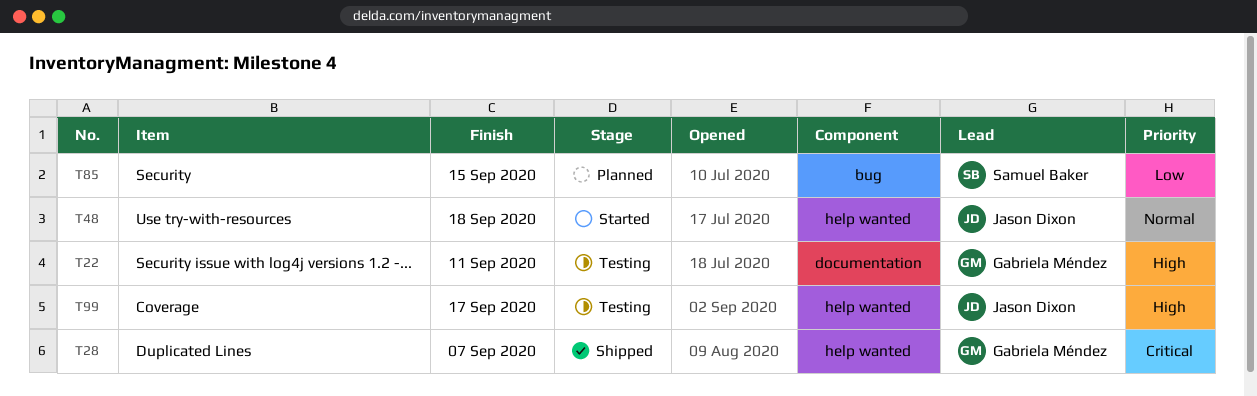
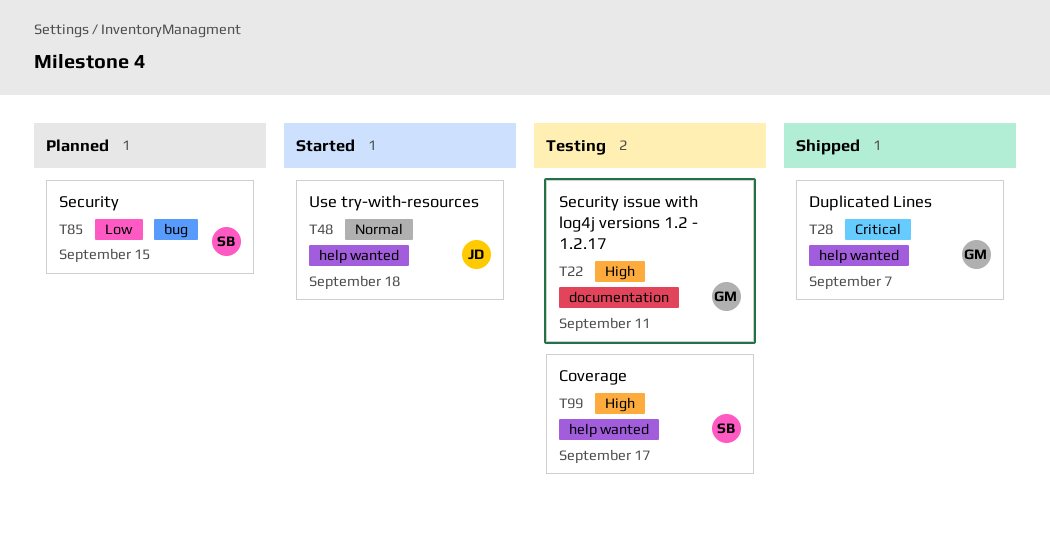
T99, owner: Jason Dixon -> Samuel Baker

